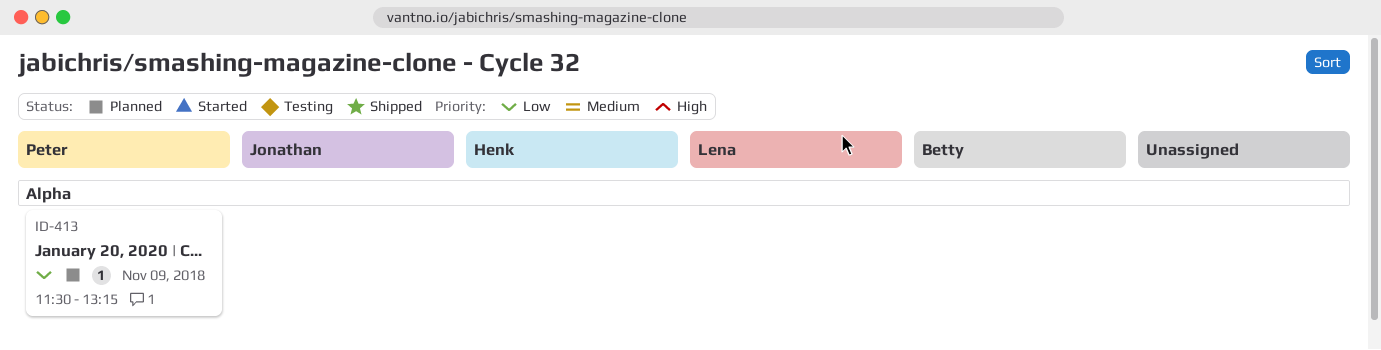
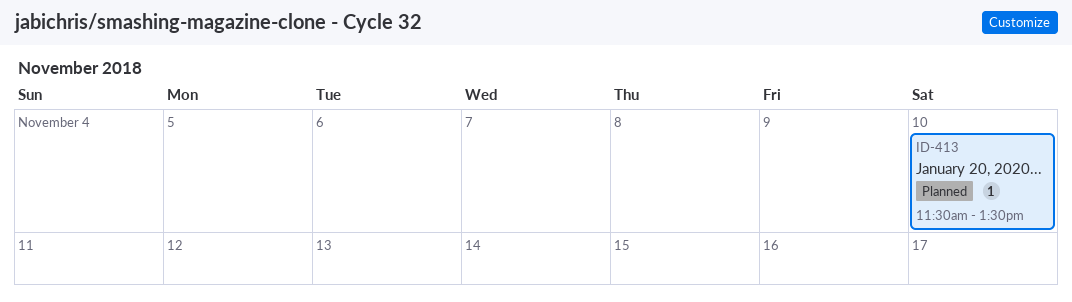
ID-413, day: Nov 9 -> Nov 10
ID-413, ends: 13:15 -> 13:30

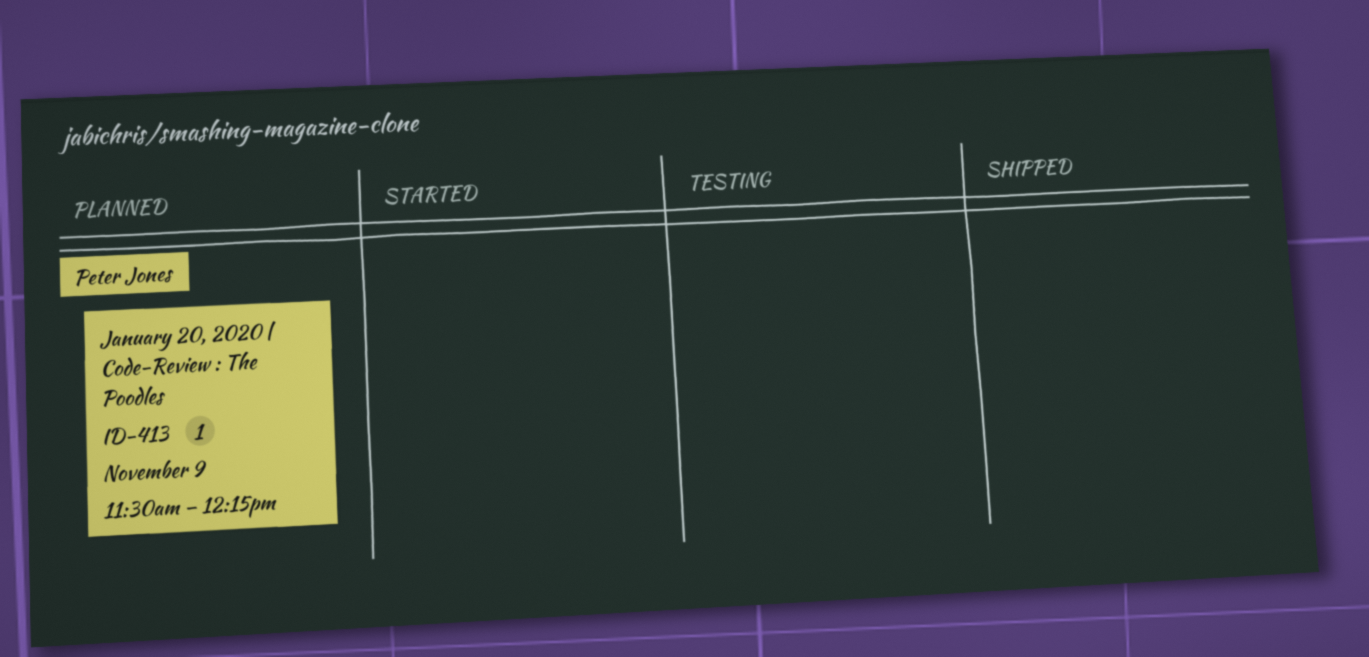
ID-413, day: Nov 10 -> Nov 9
ID-413, ends: 13:30 -> 12:15

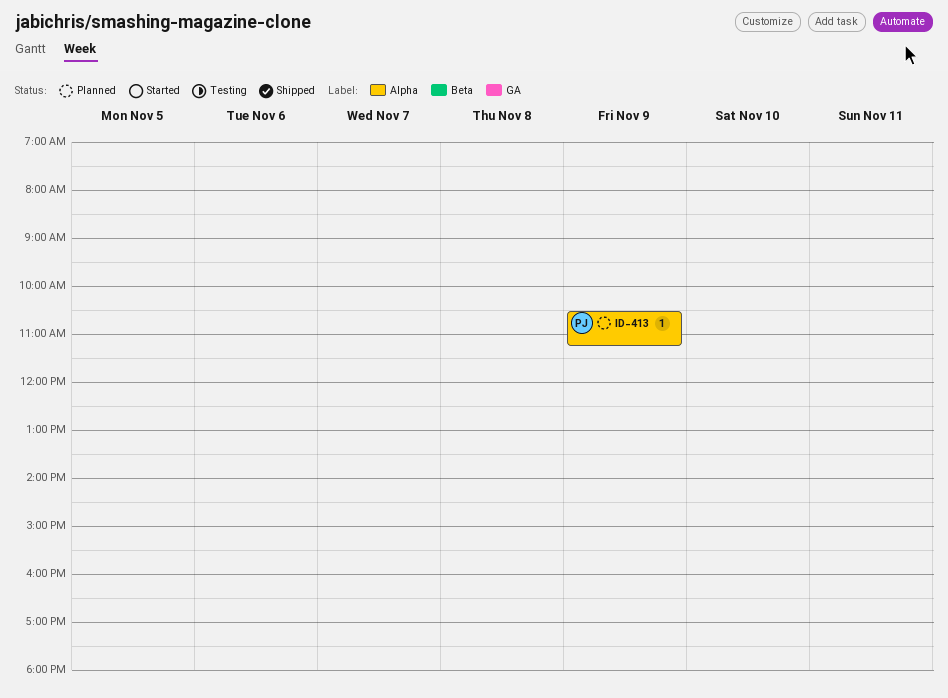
ID-413, begins: 11:30 -> 10:30
ID-413, ends: 12:15 -> 11:15

